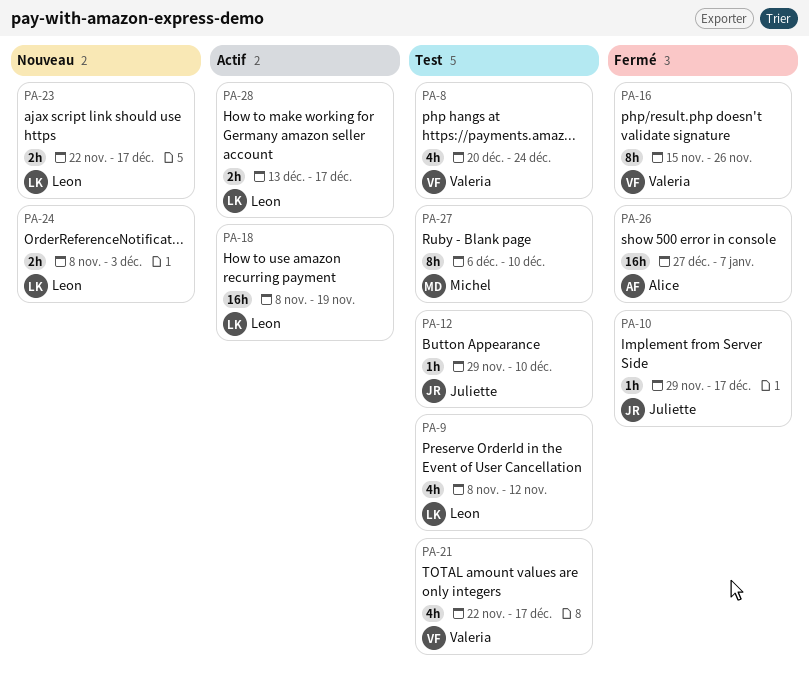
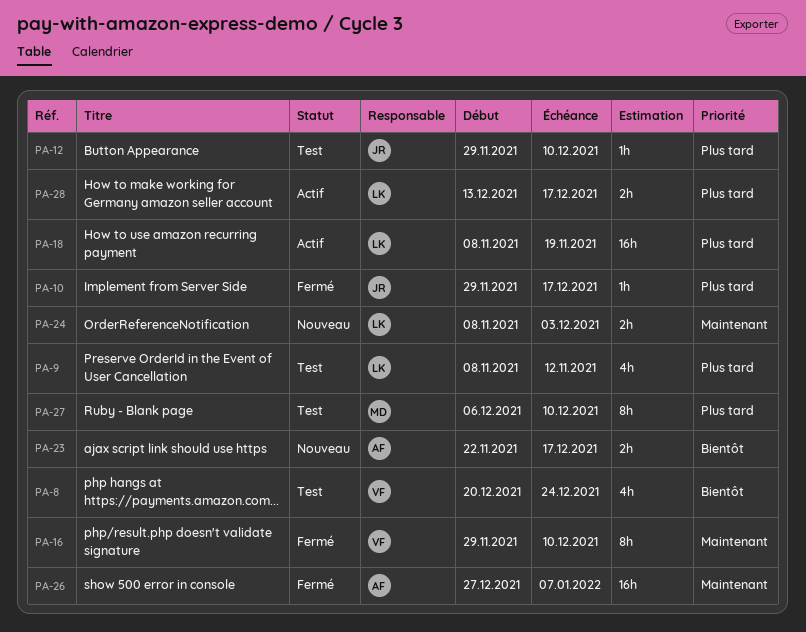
PA-16, start: Nov 15 -> Nov 29
PA-16, due: Nov 26 -> Dec 10
PA-21: present -> none
PA-23, owner: Leon -> Alice

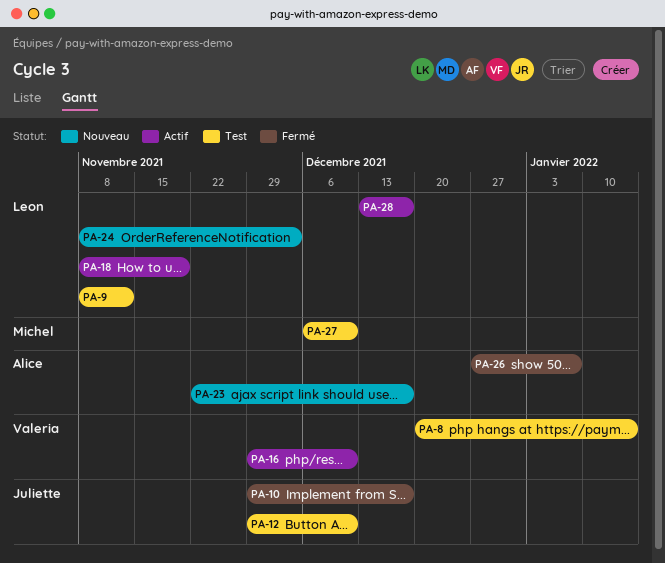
PA-8, due: Dec 24 -> Jan 14
PA-16, status: Fermé -> Actif

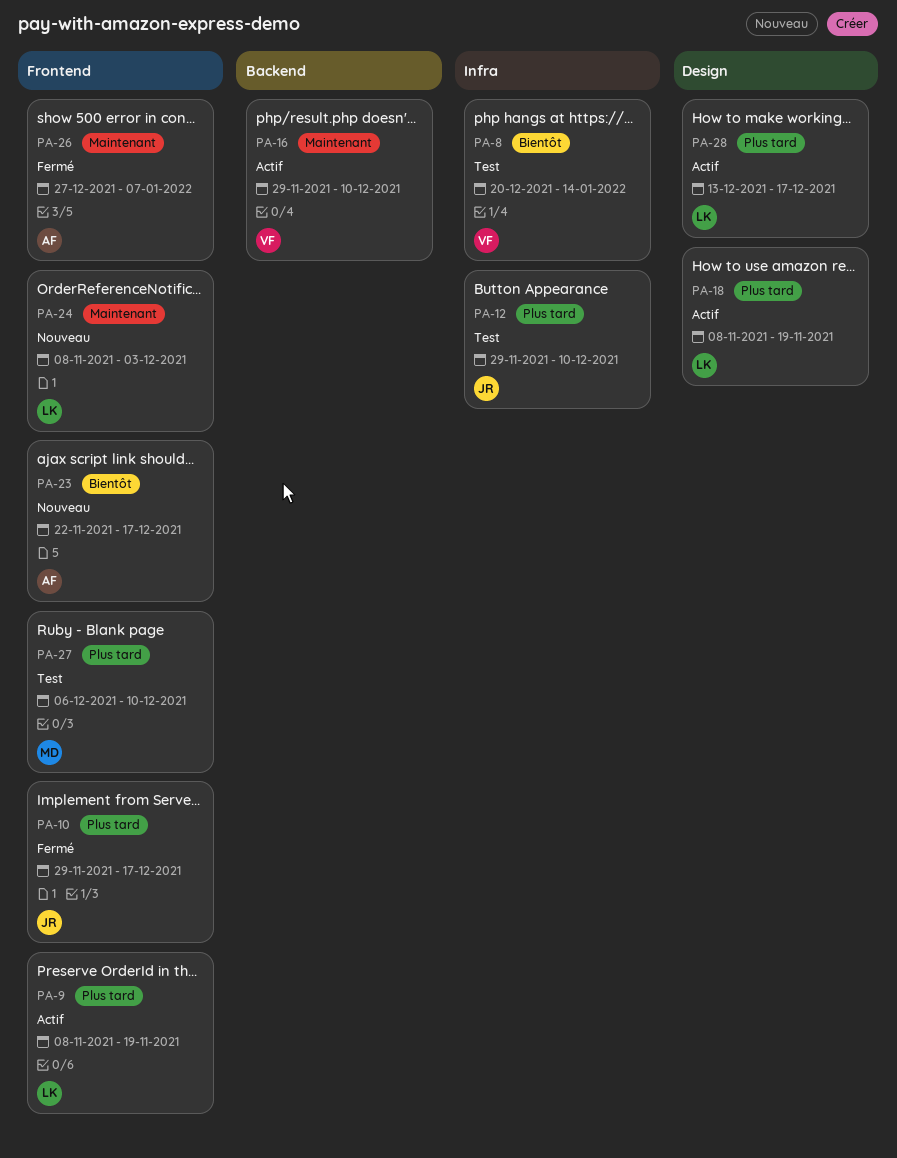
PA-9, status: Test -> Actif
PA-9, due: Nov 12 -> Nov 19

